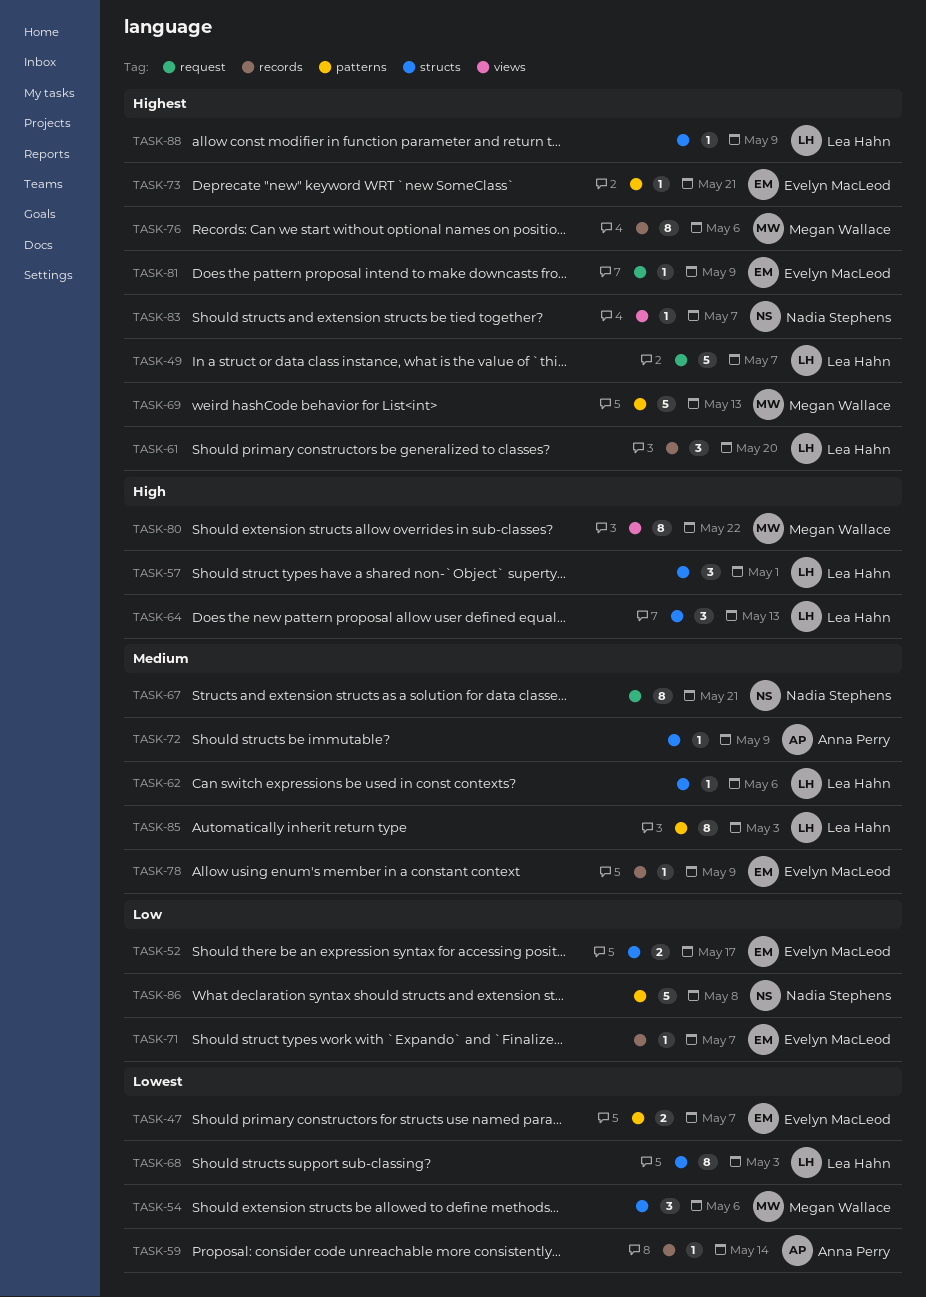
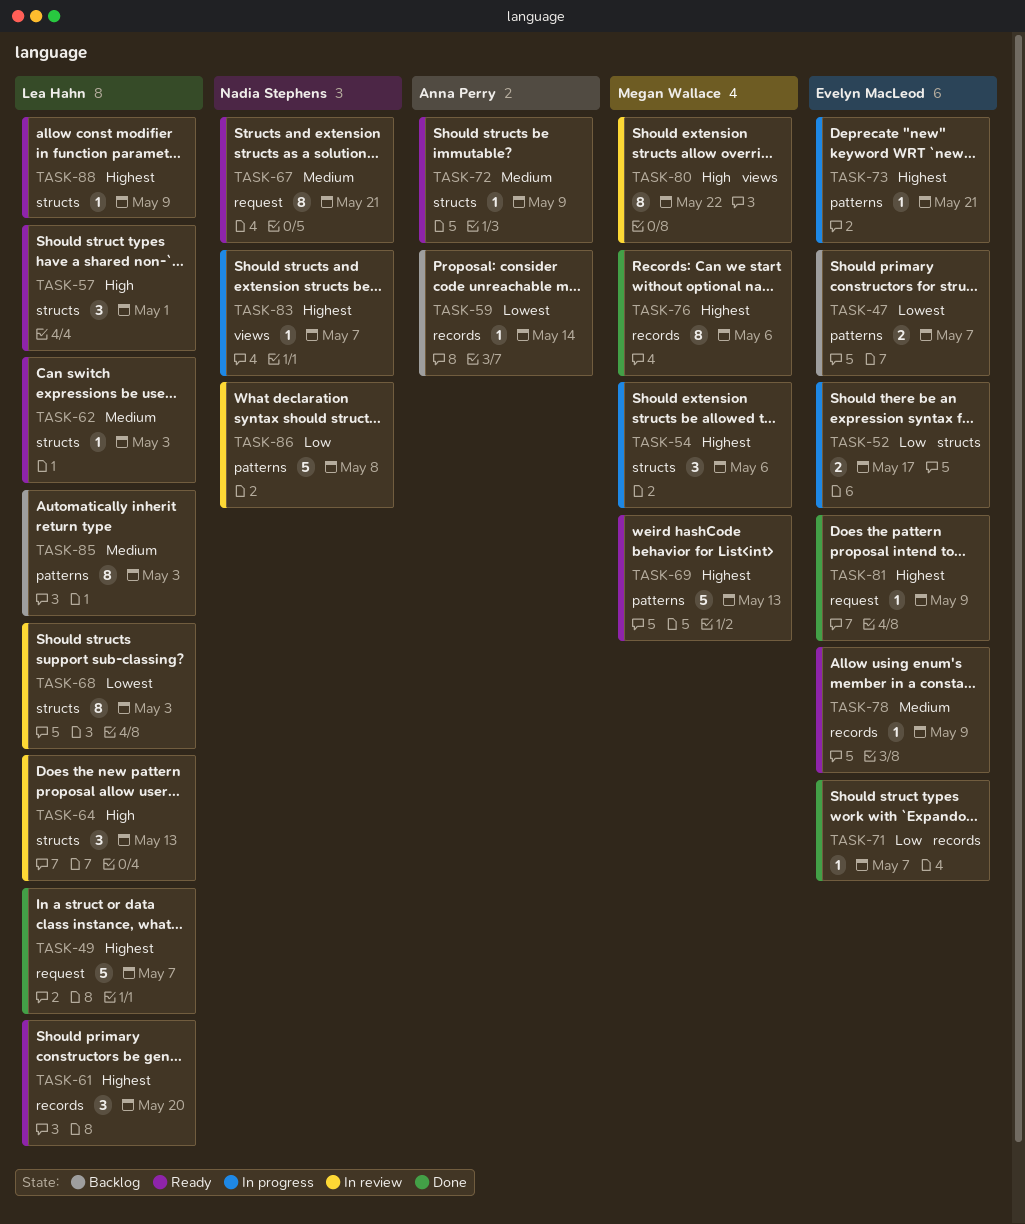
TASK-54, priority: Lowest -> Highest
TASK-62, due: May 6 -> May 3

